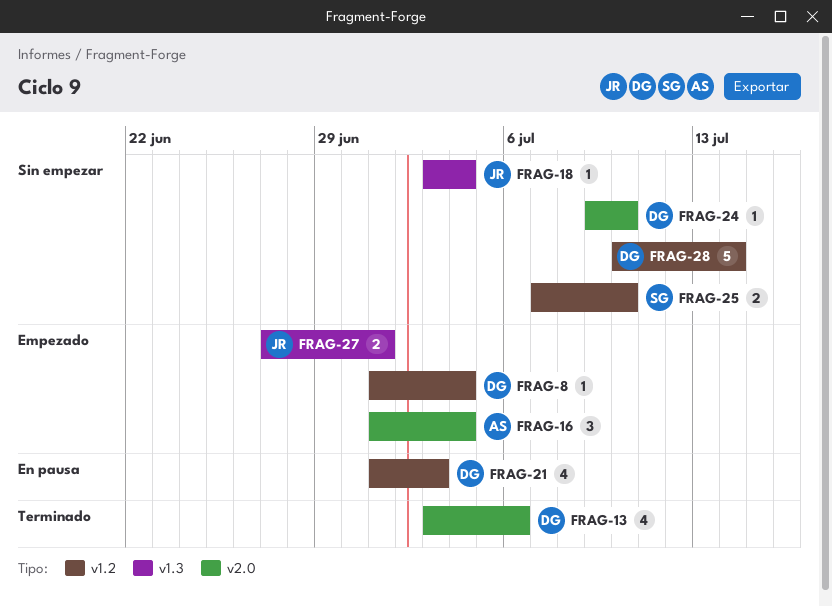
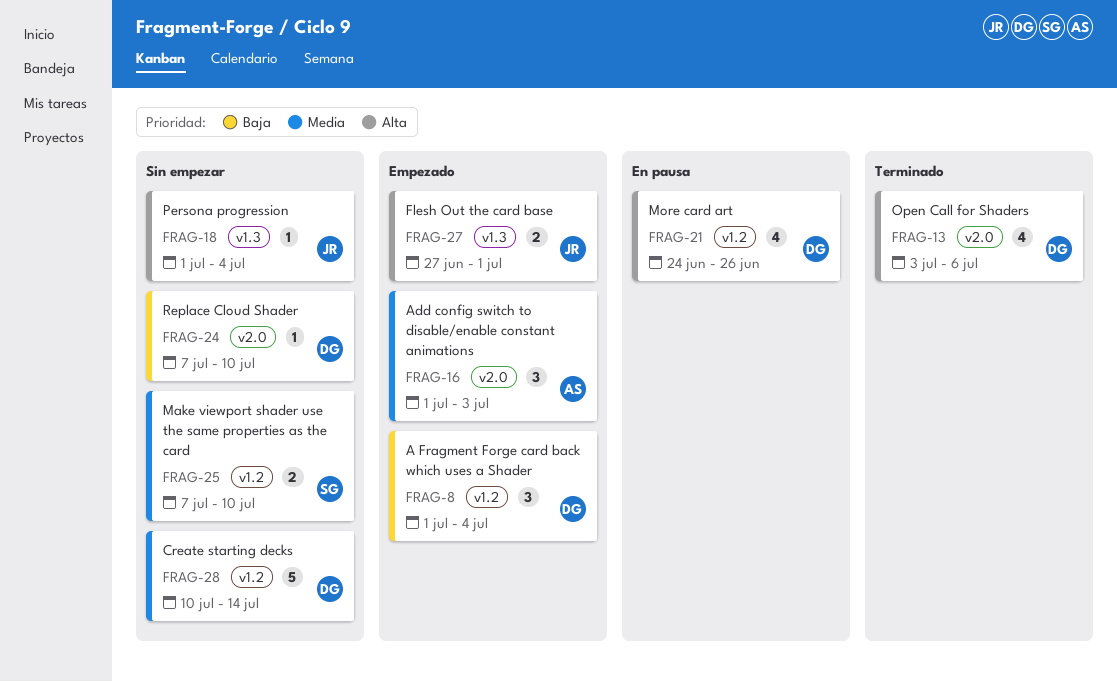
FRAG-8, estimate: 1 -> 3
FRAG-16, due: Jul 4 -> Jul 3
FRAG-18, start: Jul 3 -> Jul 1
FRAG-21, start: Jul 1 -> Jun 24
FRAG-21, due: Jul 3 -> Jun 26
FRAG-24, start: Jul 9 -> Jul 7

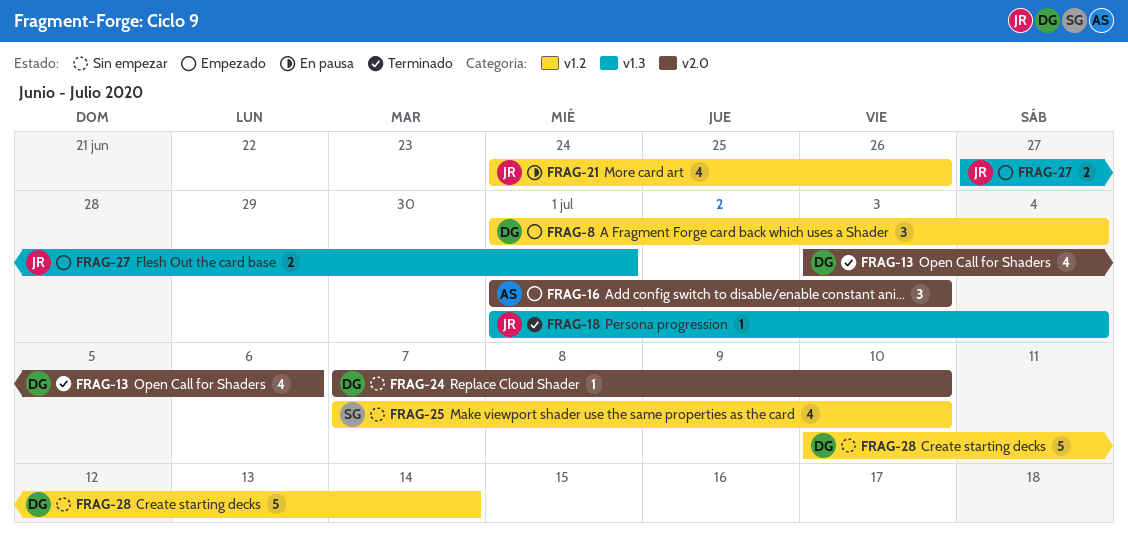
FRAG-18, status: Sin empezar -> Terminado
FRAG-21, owner: DG -> JR
FRAG-25, estimate: 2 -> 4

